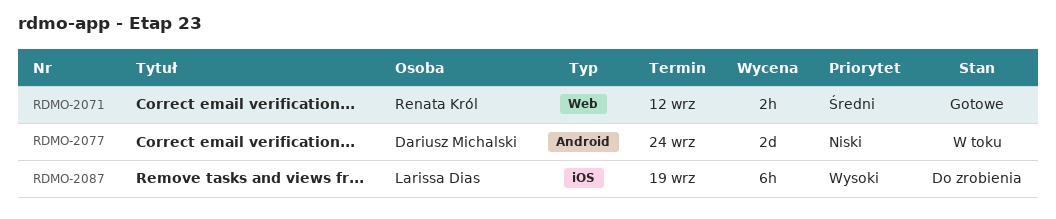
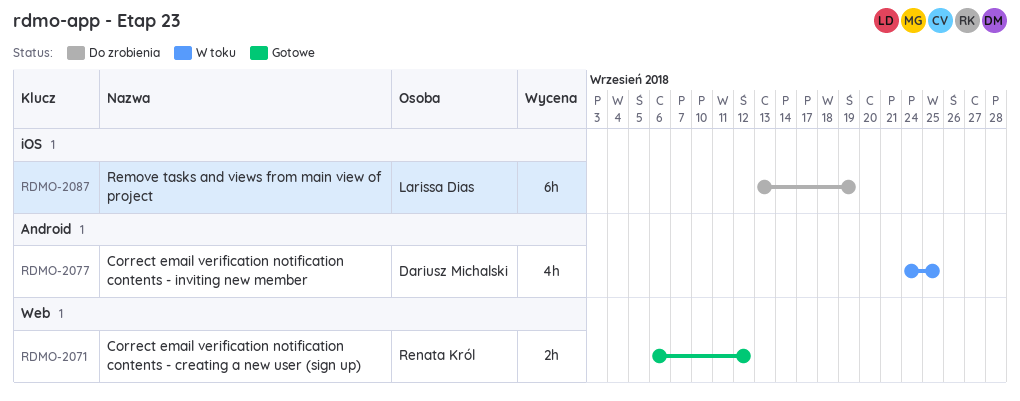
RDMO-2077, estimate: 2d -> 4h
RDMO-2077, due: Sep 24 -> Sep 25

